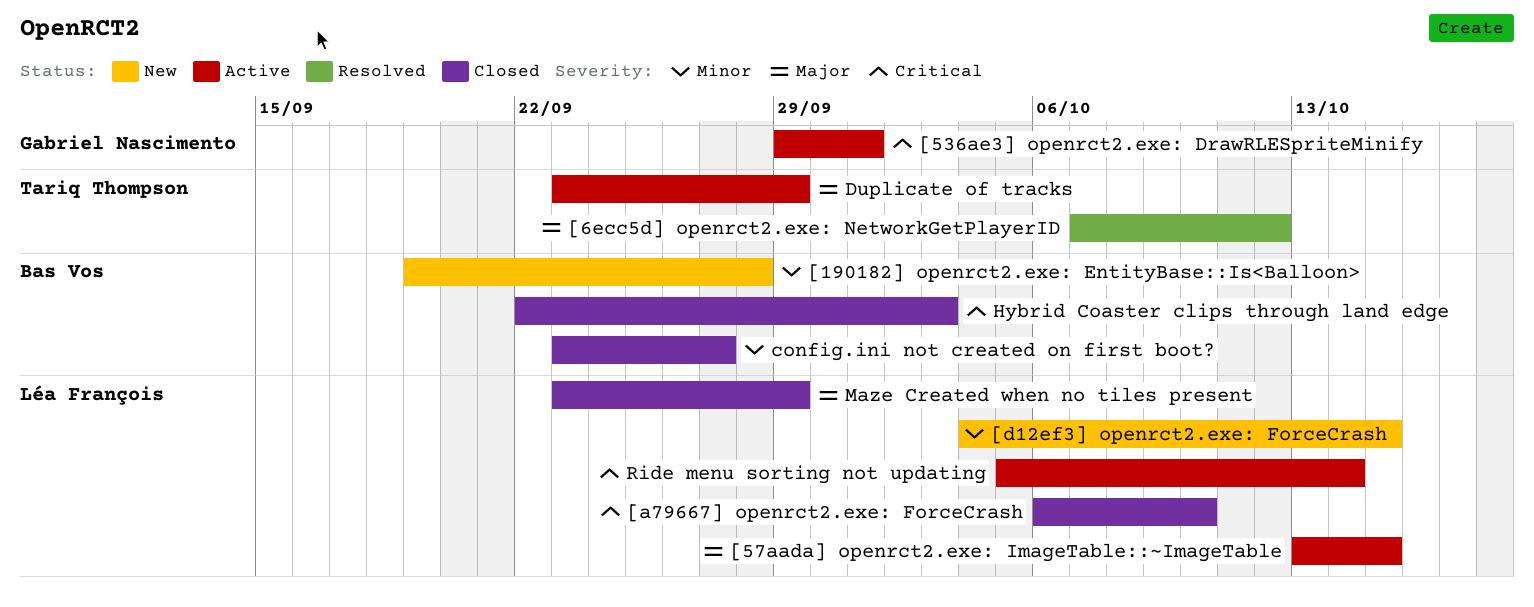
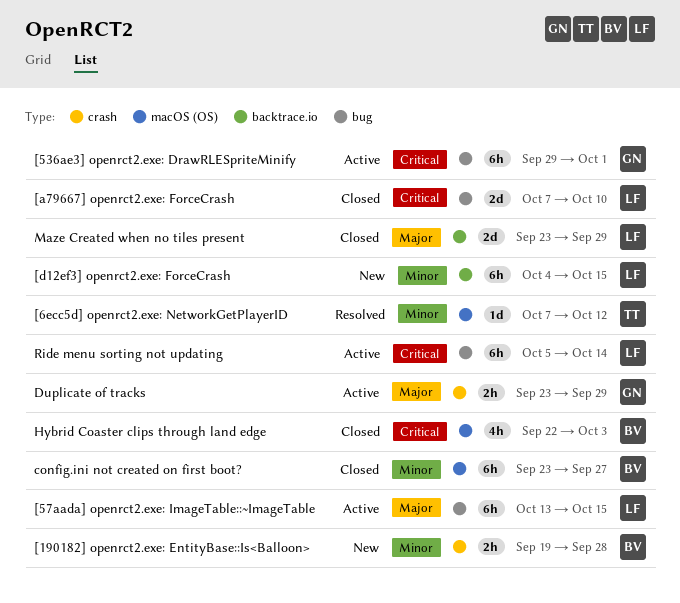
[6ecc5d] openrct2.exe: NetworkGetPlayerID, priority: Major -> Minor
[a79667] openrct2.exe: ForceCrash, start: Oct 6 -> Oct 7
Duplicate of tracks, owner: Tariq Thompson -> Gabriel Nascimento

